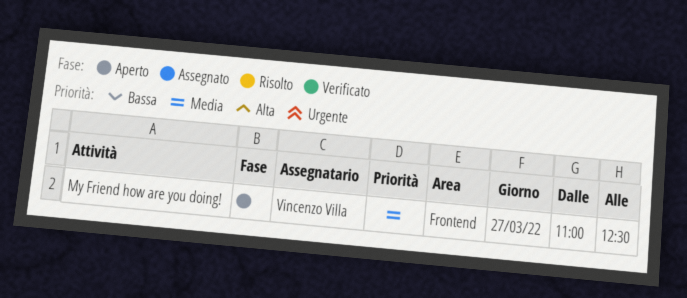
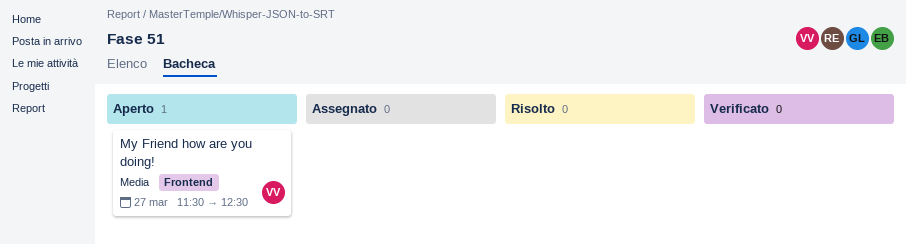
My Friend how are you doing!, begins: 11:00 -> 11:30

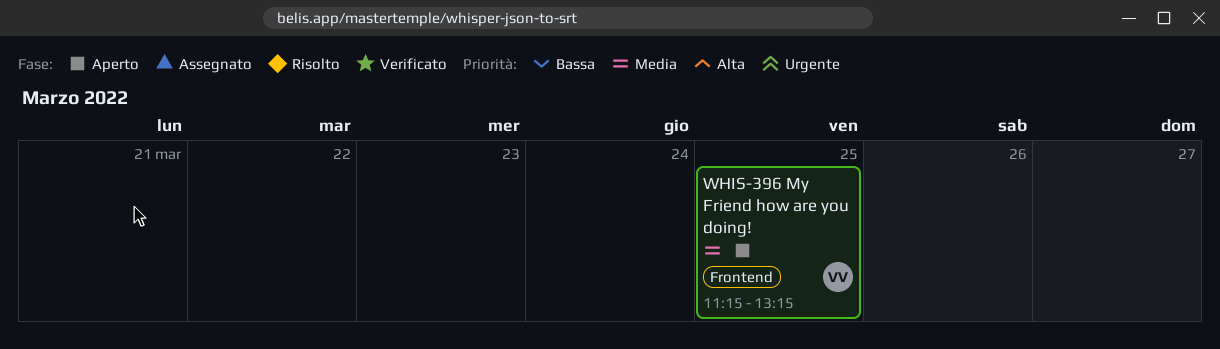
My Friend how are you doing!, day: Mar 27 -> Mar 25
My Friend how are you doing!, begins: 11:30 -> 11:15
My Friend how are you doing!, ends: 12:30 -> 13:15

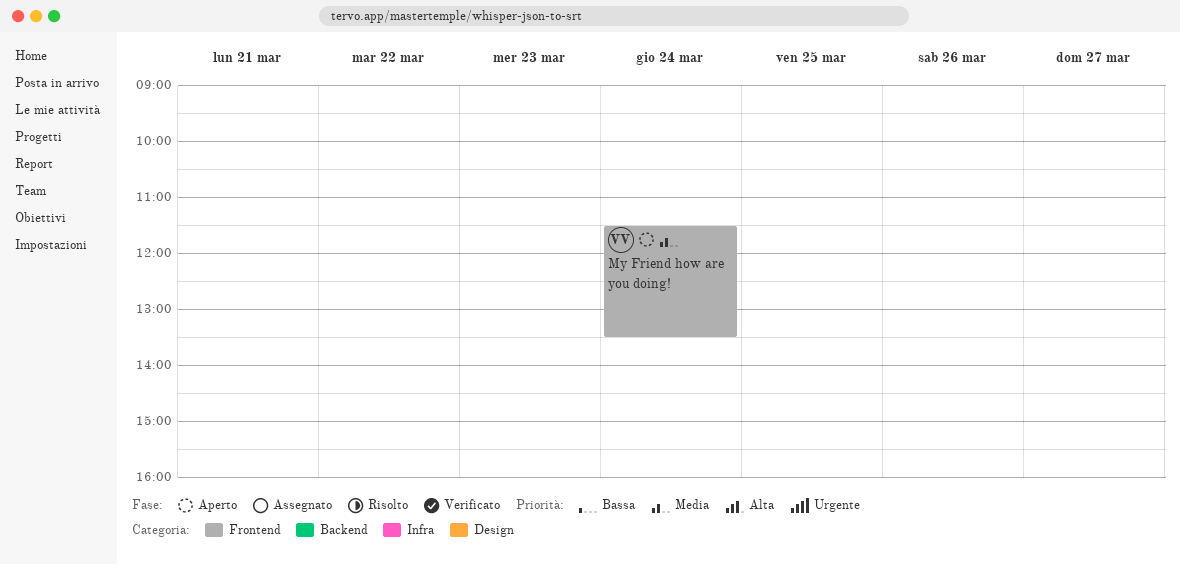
My Friend how are you doing!, day: Mar 25 -> Mar 24
My Friend how are you doing!, begins: 11:15 -> 11:30
My Friend how are you doing!, ends: 13:15 -> 13:30

